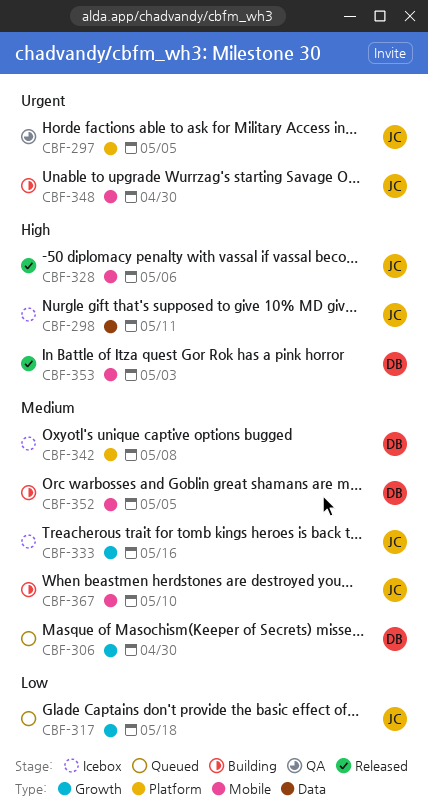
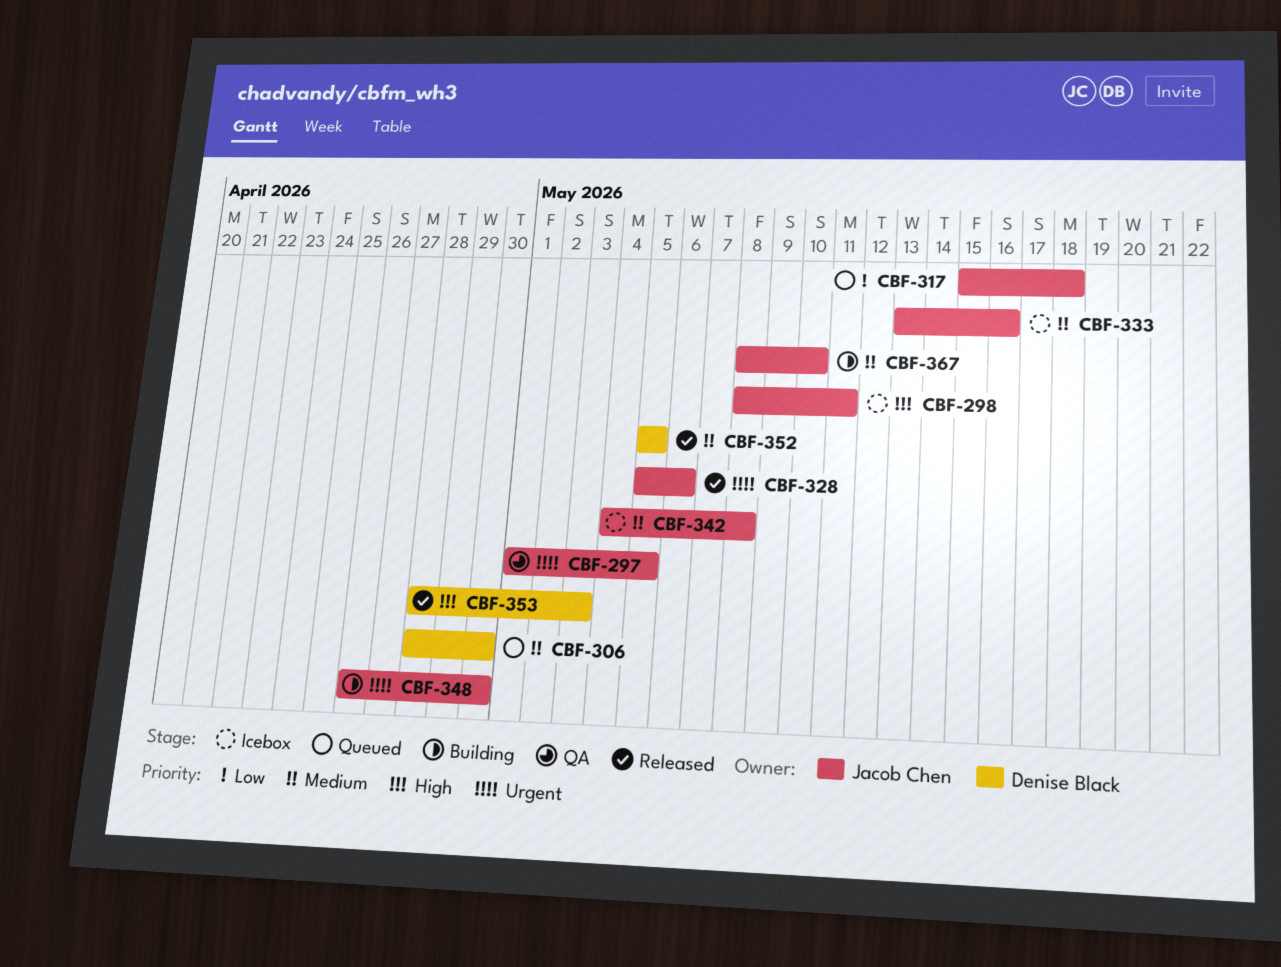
CBF-328, priority: High -> Urgent
CBF-342, owner: Denise Black -> Jacob Chen
CBF-352, status: Building -> Released

